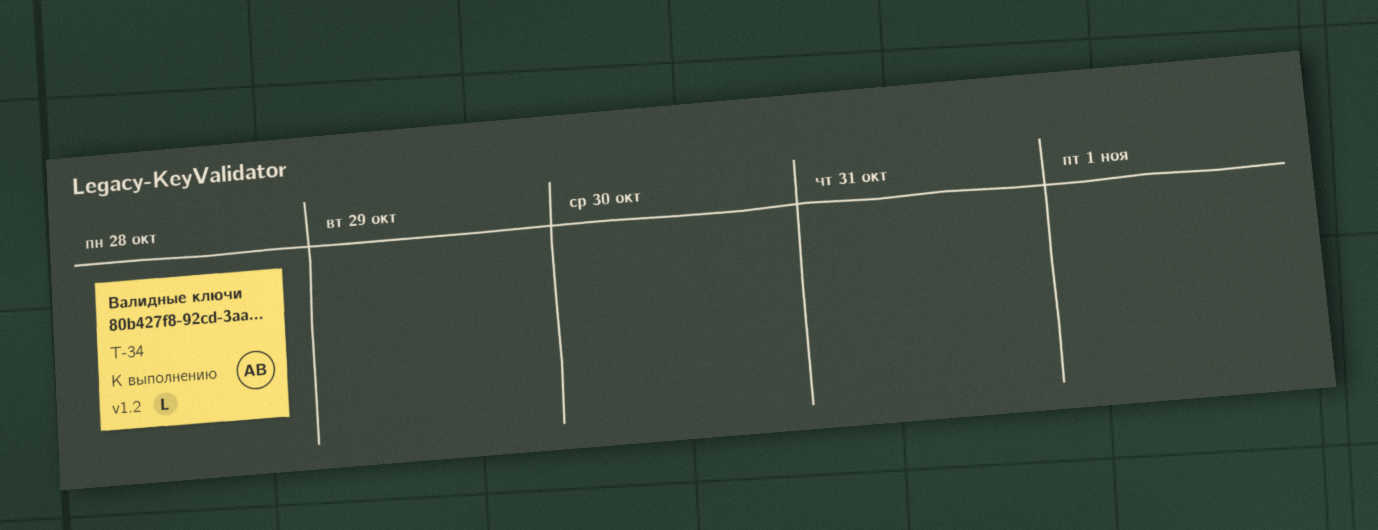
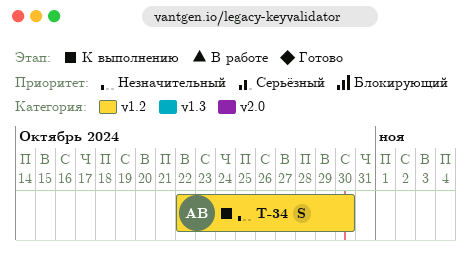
T-34, estimate: L -> S
T-34, due: Oct 28 -> Oct 30

